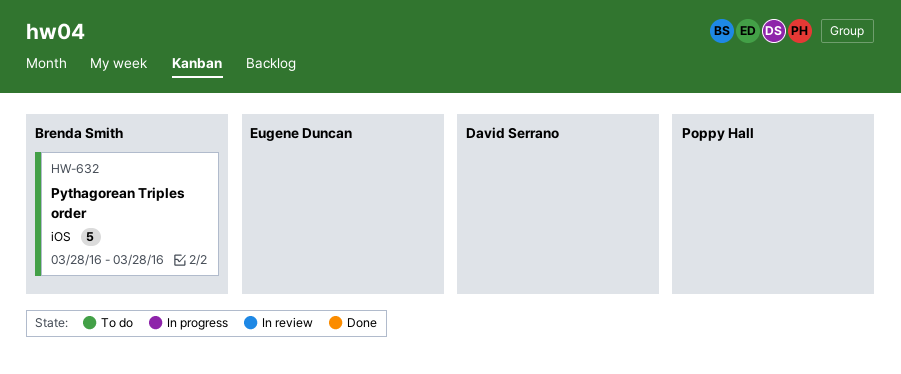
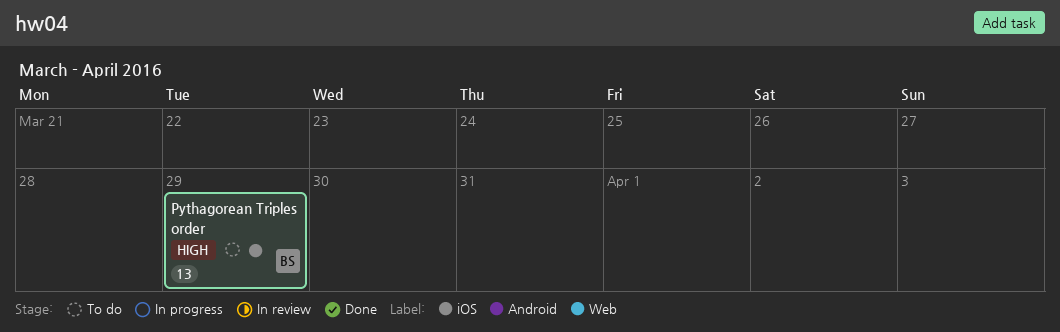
Pythagorean Triples order, estimate: 5 -> 13
Pythagorean Triples order, due: Mar 28 -> Mar 29

